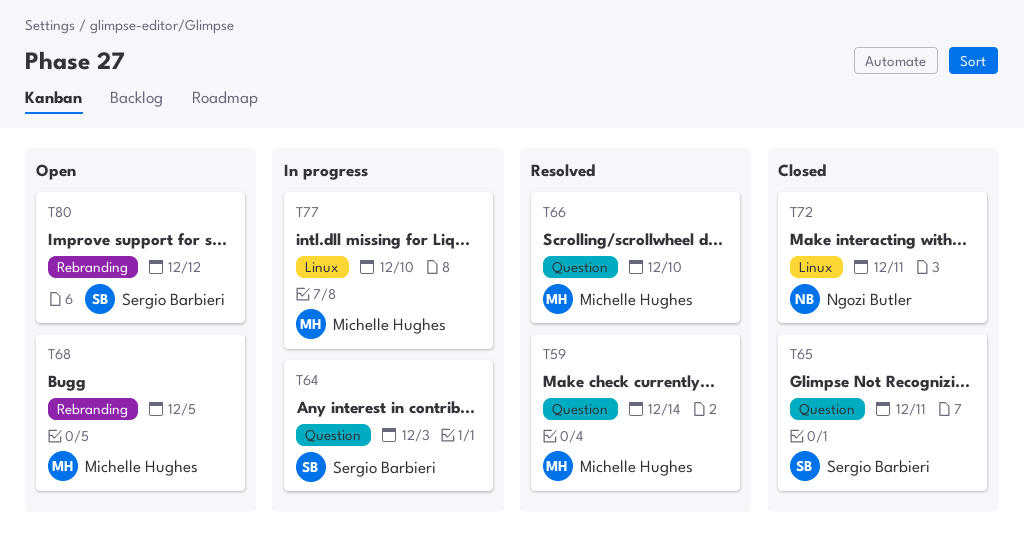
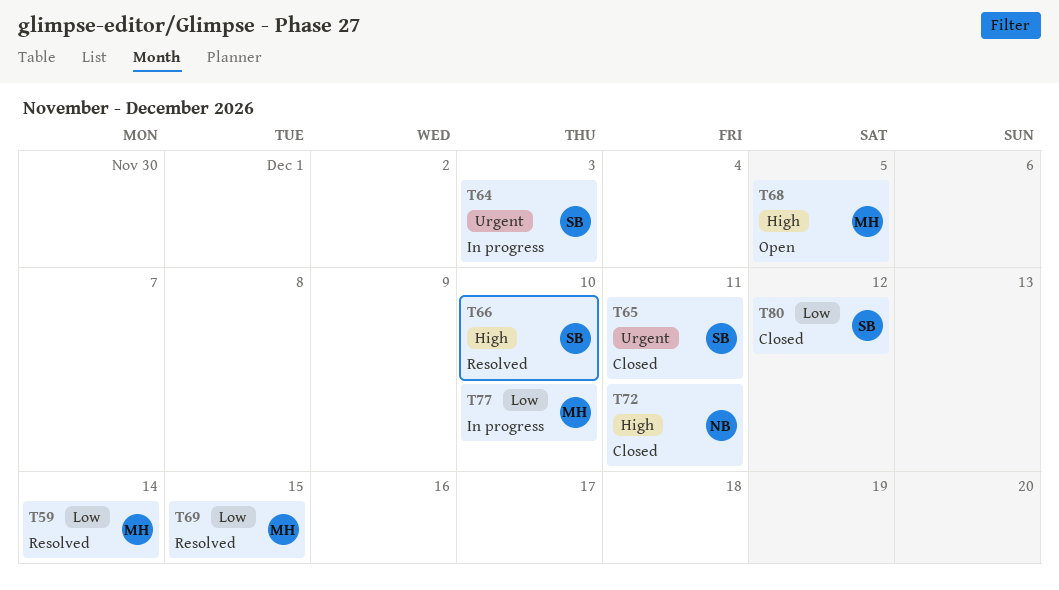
T66, owner: Michelle Hughes -> Sergio Barbieri
T69: none -> present
T80, status: Open -> Closed

